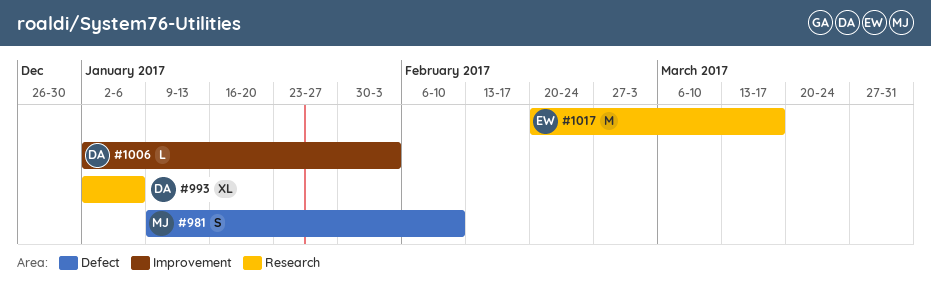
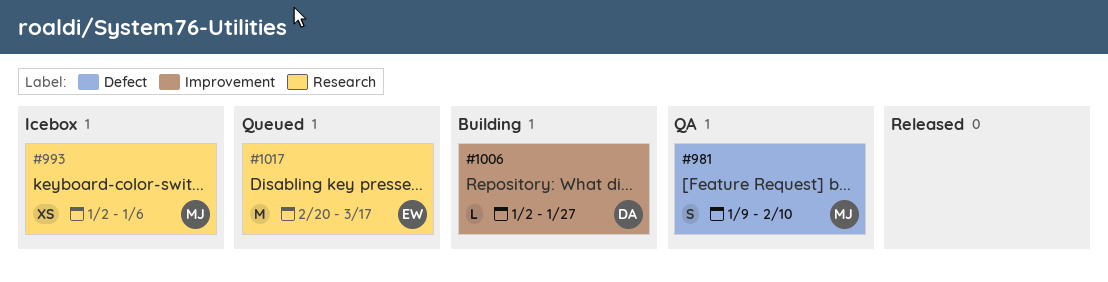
#993, owner: DA -> MJ
#993, estimate: XL -> XS
#1006, due: Feb 3 -> Jan 27

